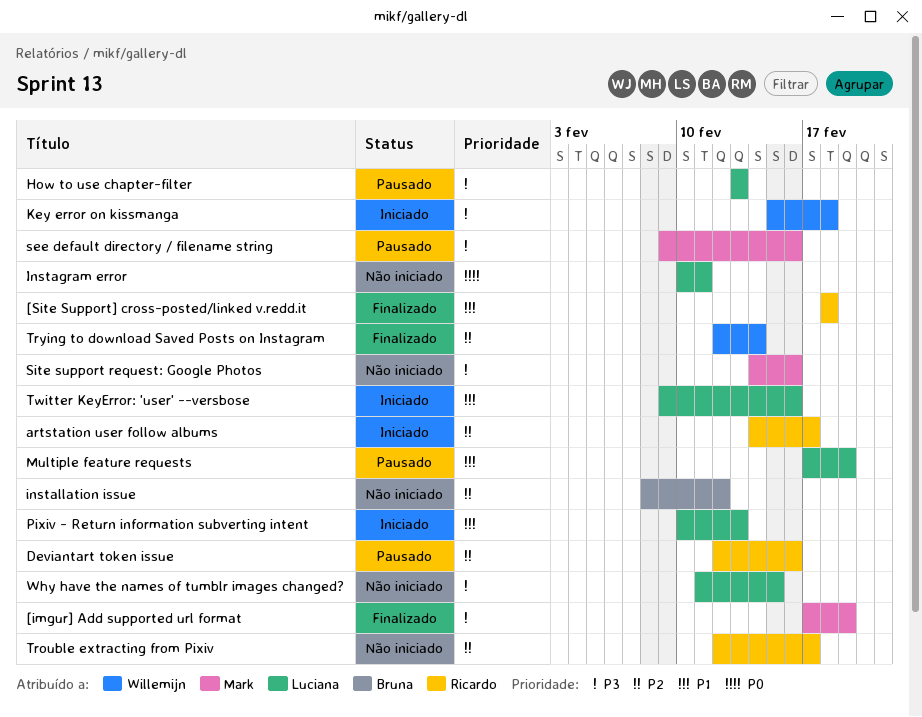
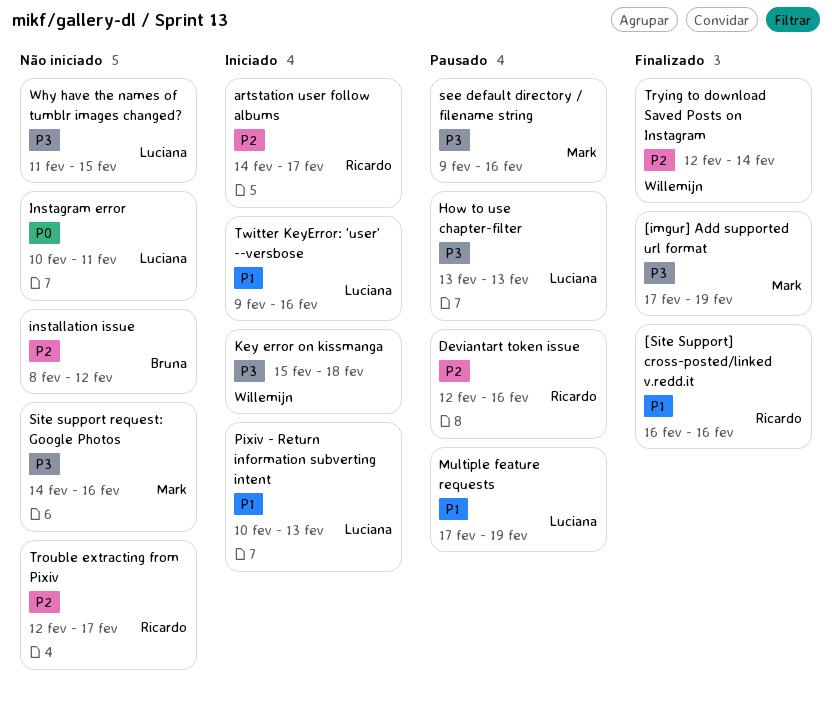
[Site Support] cross-posted/linked v.redd.it, start: Feb 18 -> Feb 16
[Site Support] cross-posted/linked v.redd.it, due: Feb 18 -> Feb 16

